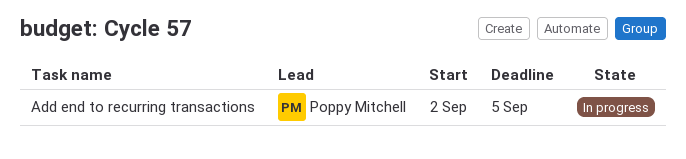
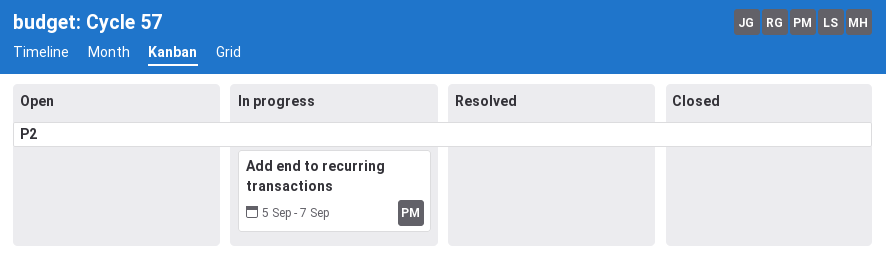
Add end to recurring transactions, start: Sep 2 -> Sep 5
Add end to recurring transactions, due: Sep 5 -> Sep 7

